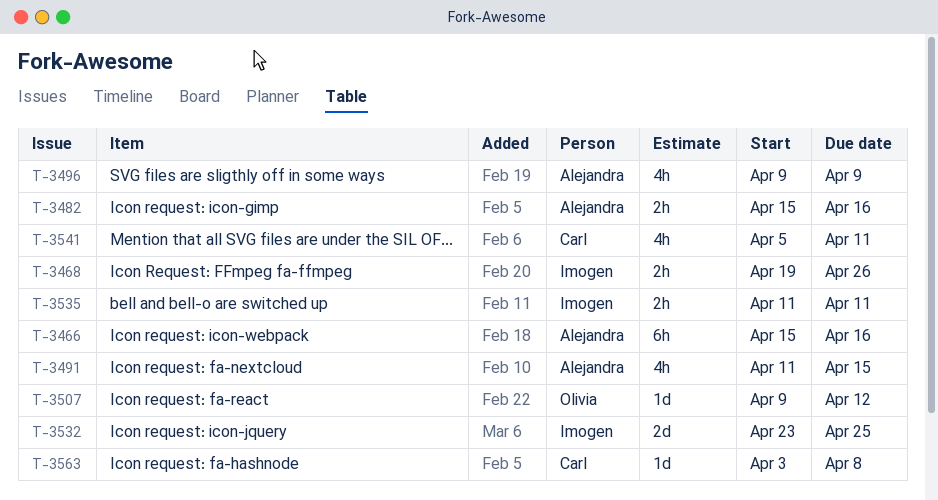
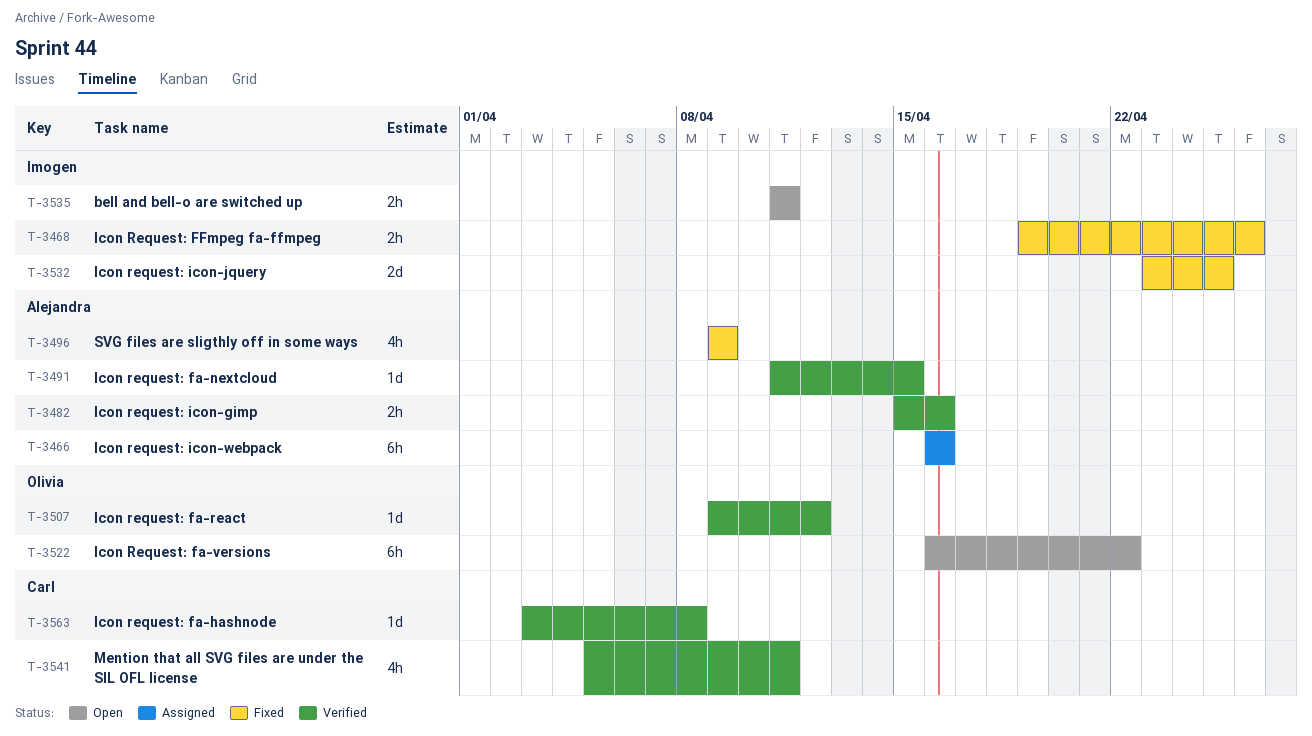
T-3466, start: Apr 15 -> Apr 16
T-3491, estimate: 4h -> 1d
T-3522: none -> present

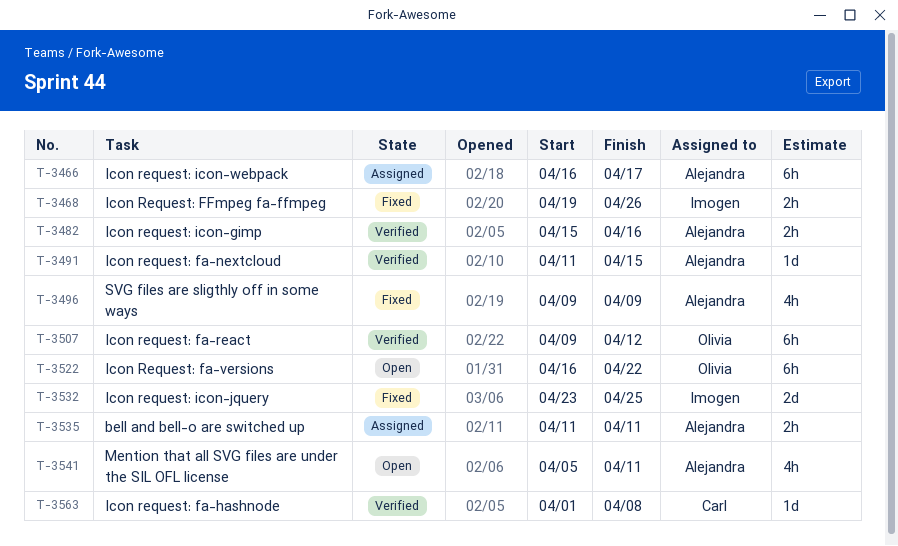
T-3466, due: Apr 16 -> Apr 17
T-3507, estimate: 1d -> 6h
T-3535, status: Open -> Assigned
T-3535, owner: Imogen -> Alejandra
T-3541, status: Verified -> Open
T-3541, owner: Carl -> Alejandra
T-3563, start: Apr 3 -> Apr 1

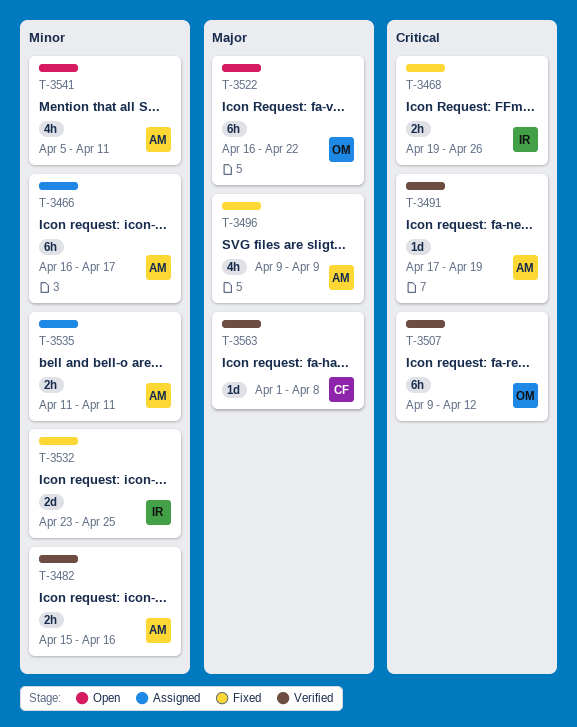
T-3491, start: Apr 11 -> Apr 17
T-3491, due: Apr 15 -> Apr 19

